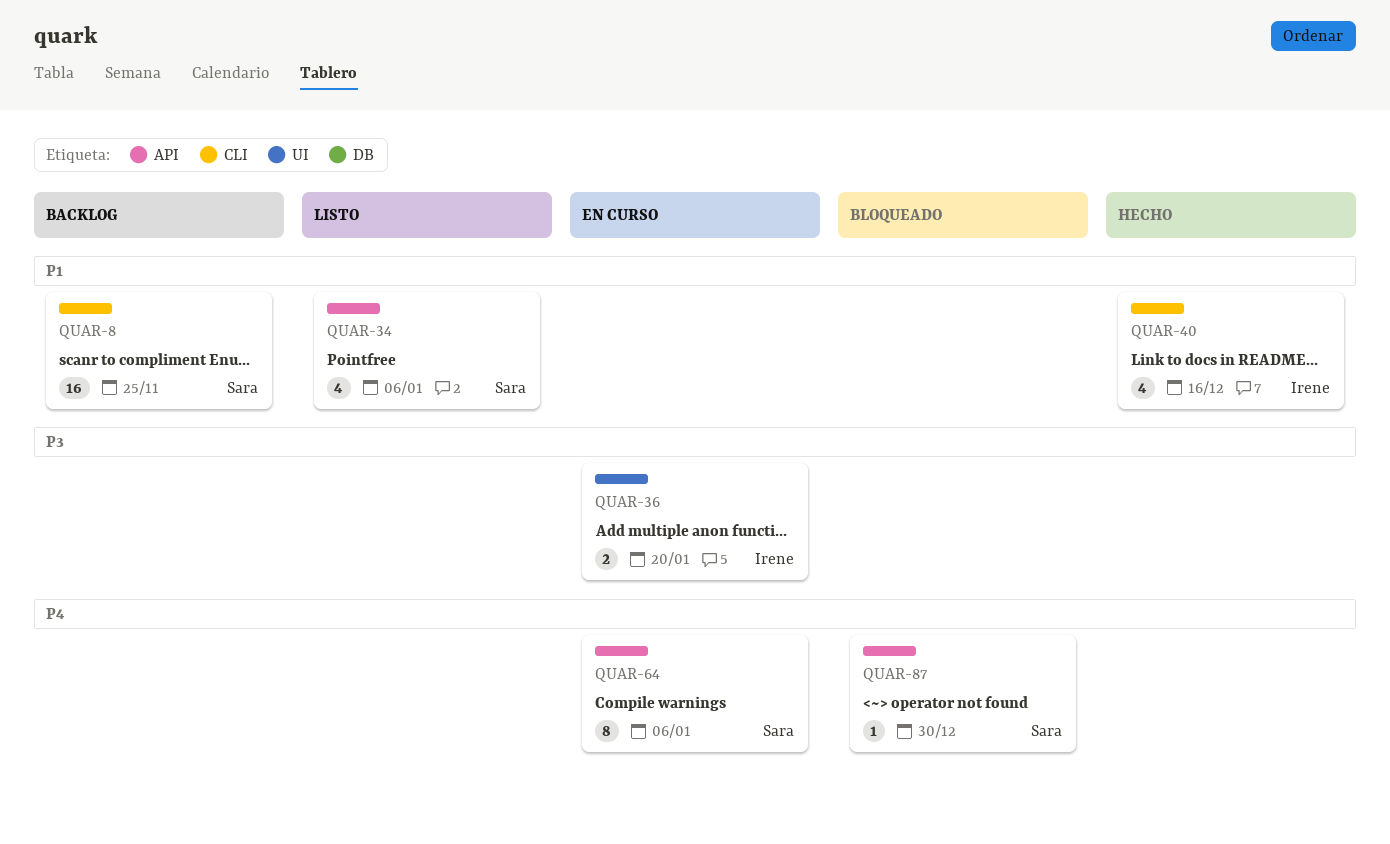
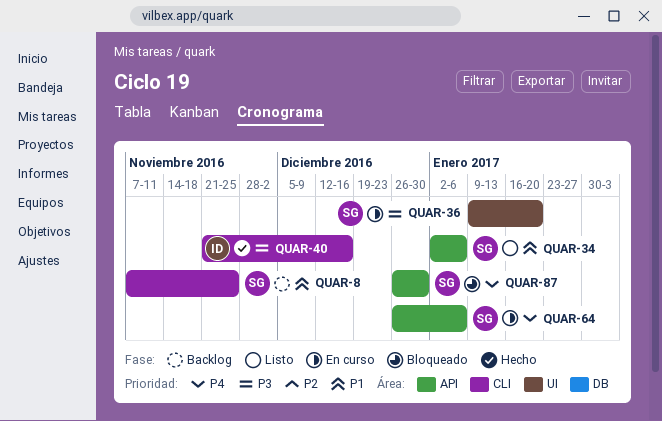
QUAR-36, owner: Irene -> Sara
QUAR-40, priority: P1 -> P3

